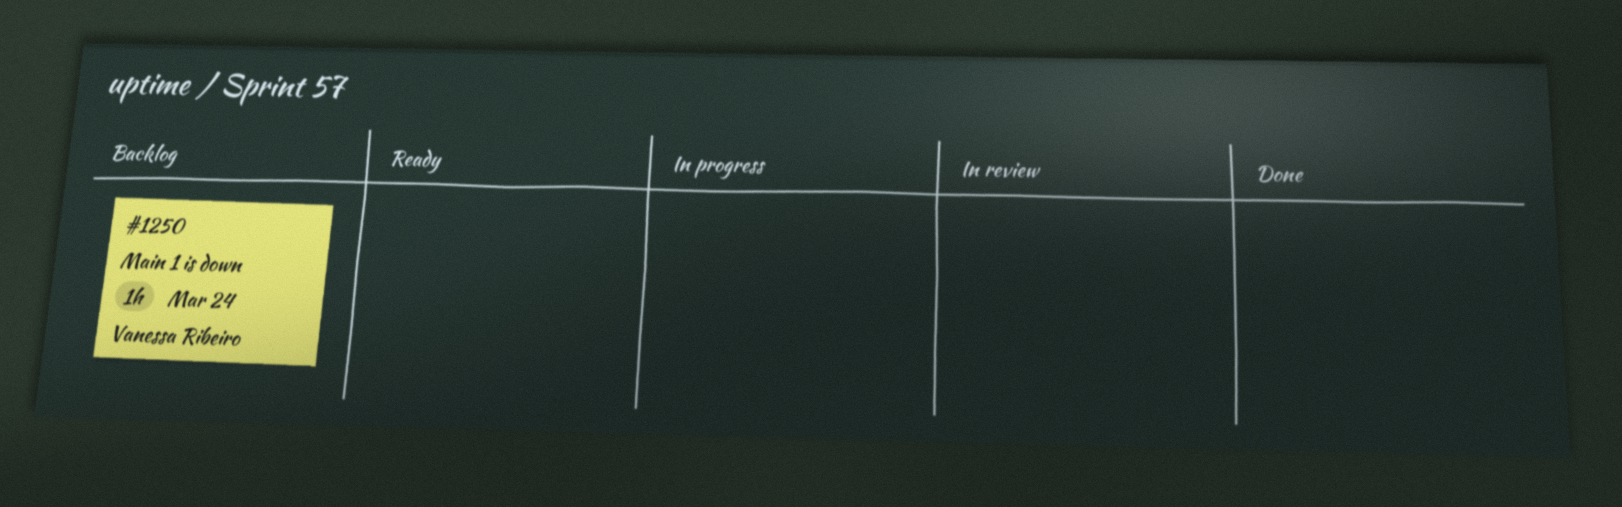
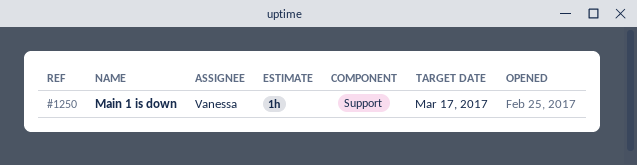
#1250, due: Mar 24 -> Mar 17

